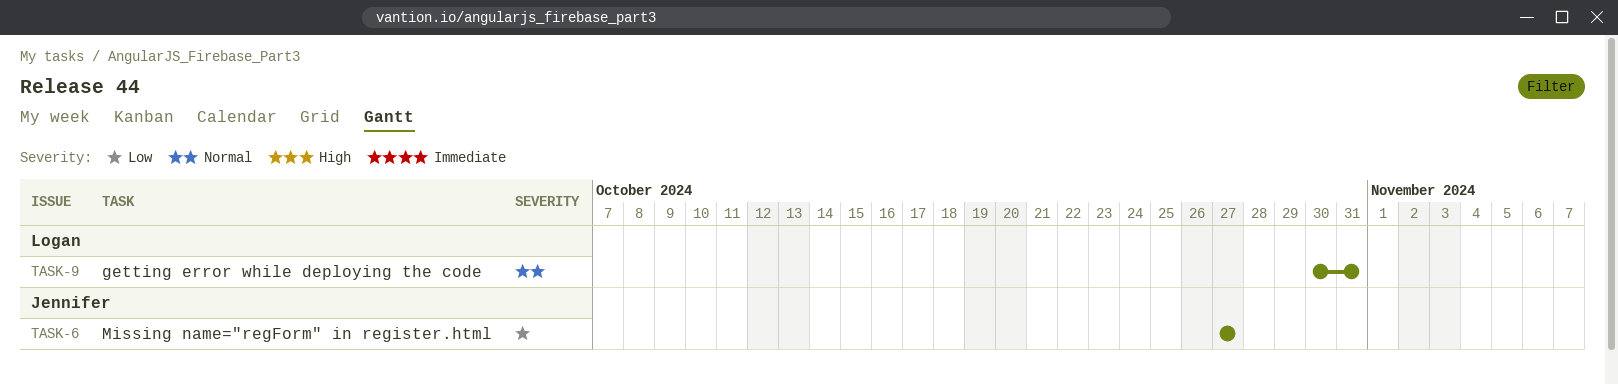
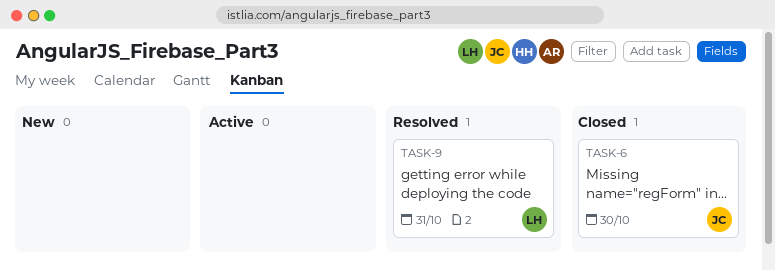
TASK-6, due: Oct 27 -> Oct 30

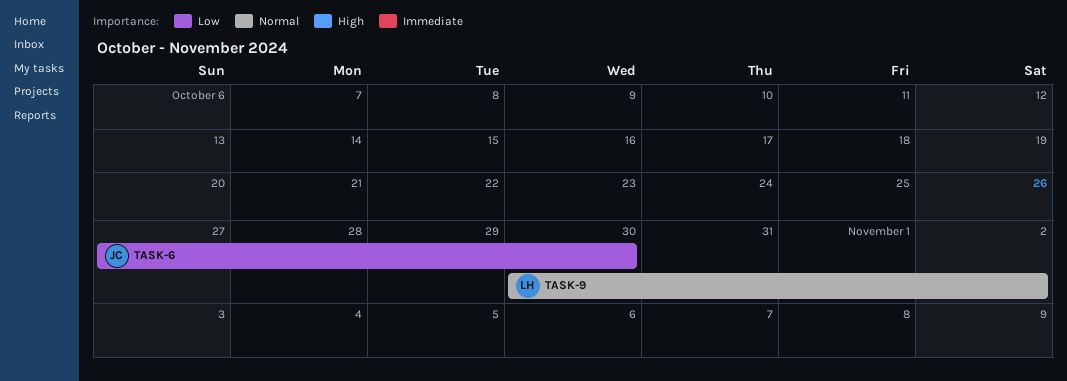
TASK-9, due: Oct 31 -> Nov 2

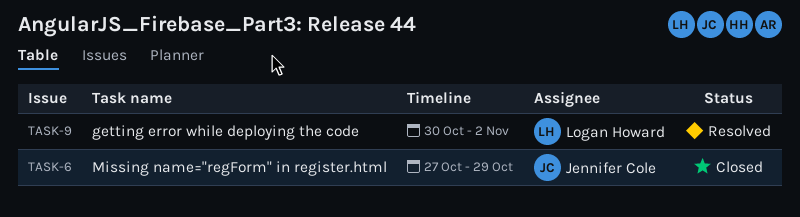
TASK-6, due: Oct 30 -> Oct 29

